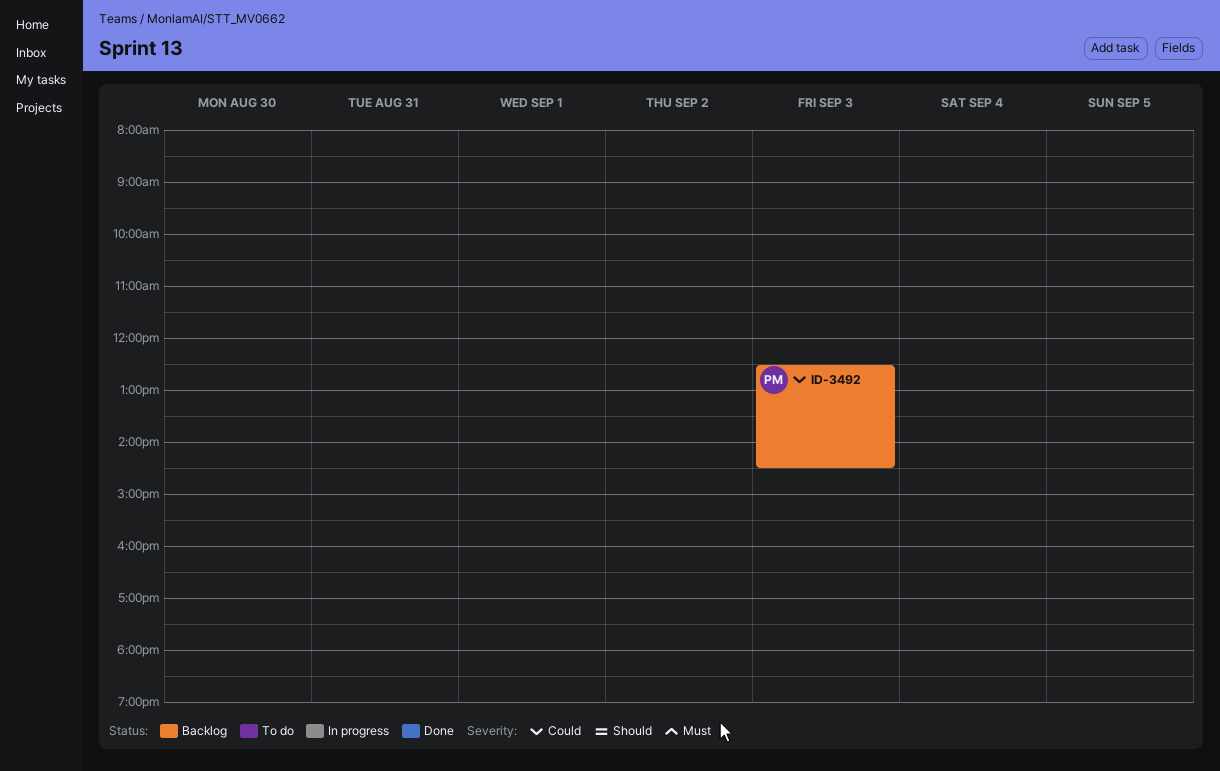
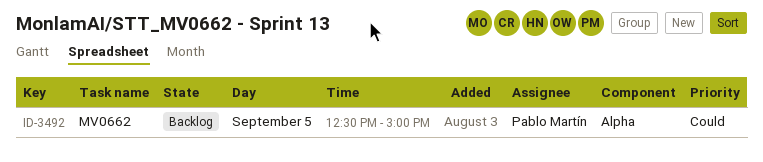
ID-3492, day: Sep 3 -> Sep 5
ID-3492, ends: 14:30 -> 15:00

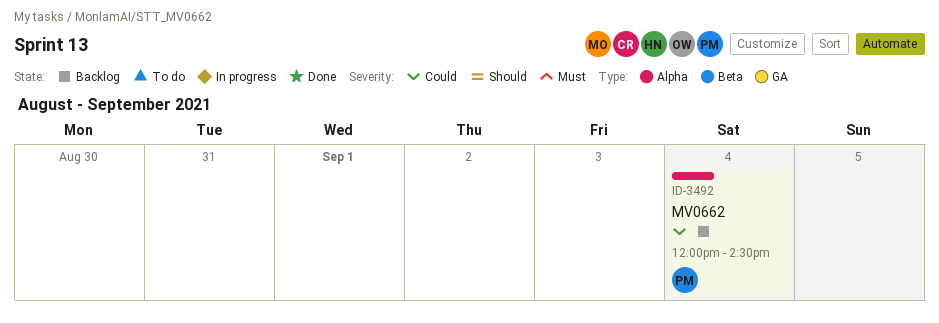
ID-3492, day: Sep 5 -> Sep 4
ID-3492, begins: 12:30 -> 12:00
ID-3492, ends: 15:00 -> 14:30

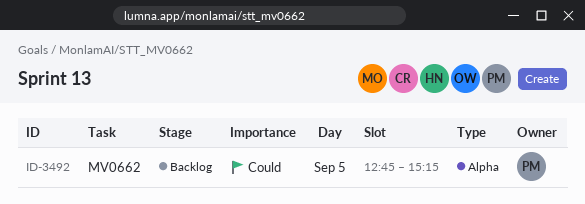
ID-3492, day: Sep 4 -> Sep 5
ID-3492, begins: 12:00 -> 12:45
ID-3492, ends: 14:30 -> 15:15

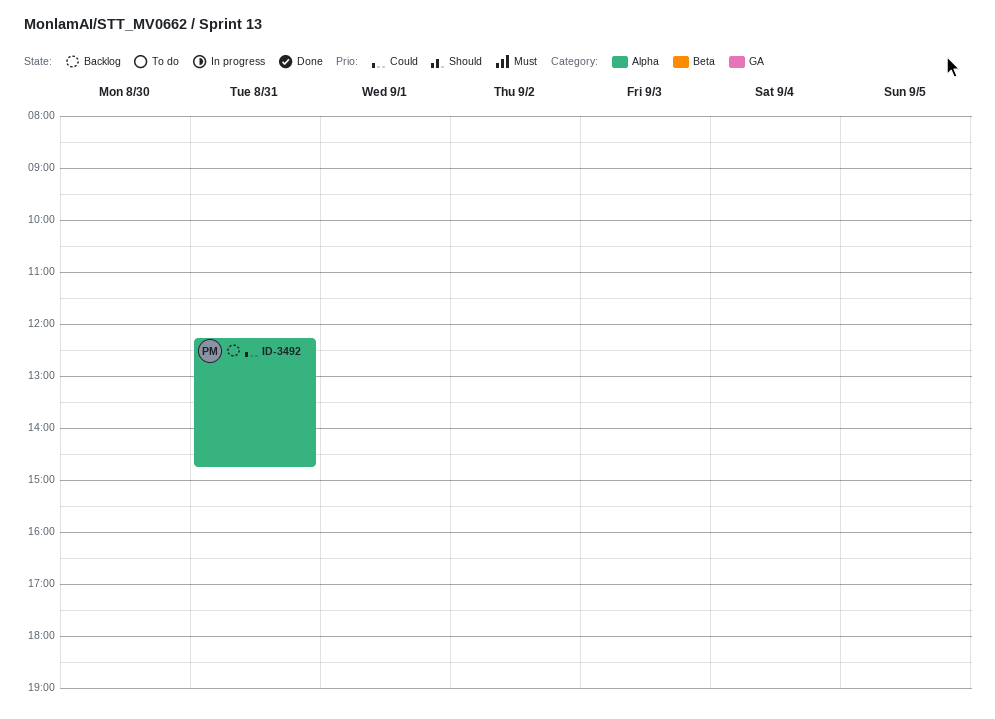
ID-3492, day: Sep 5 -> Aug 31
ID-3492, begins: 12:45 -> 12:15
ID-3492, ends: 15:15 -> 14:45

